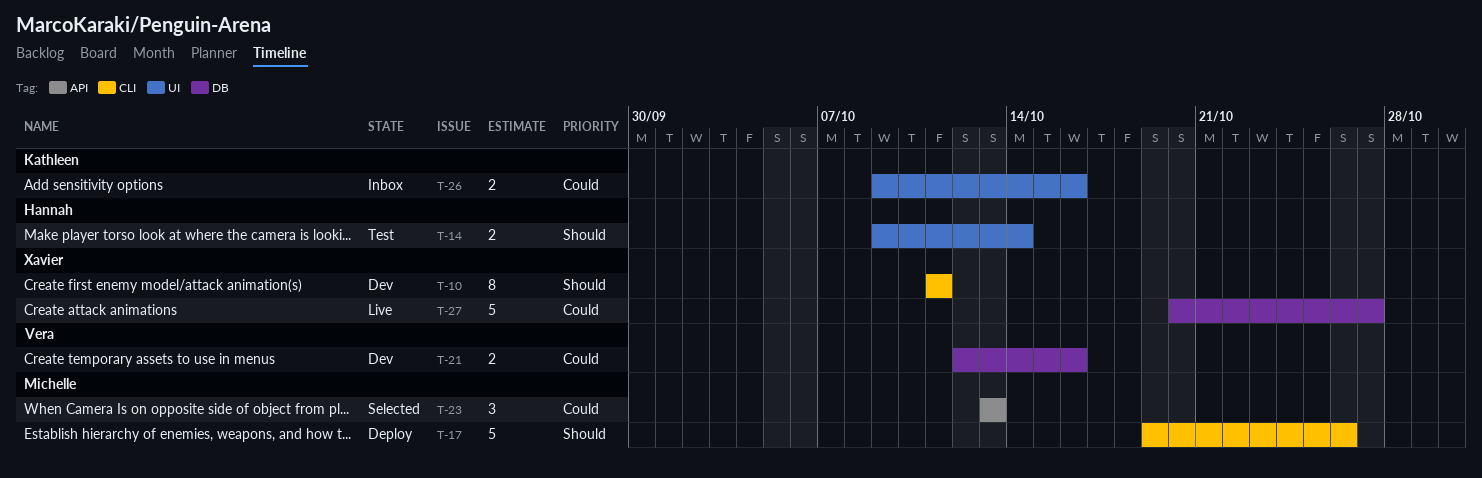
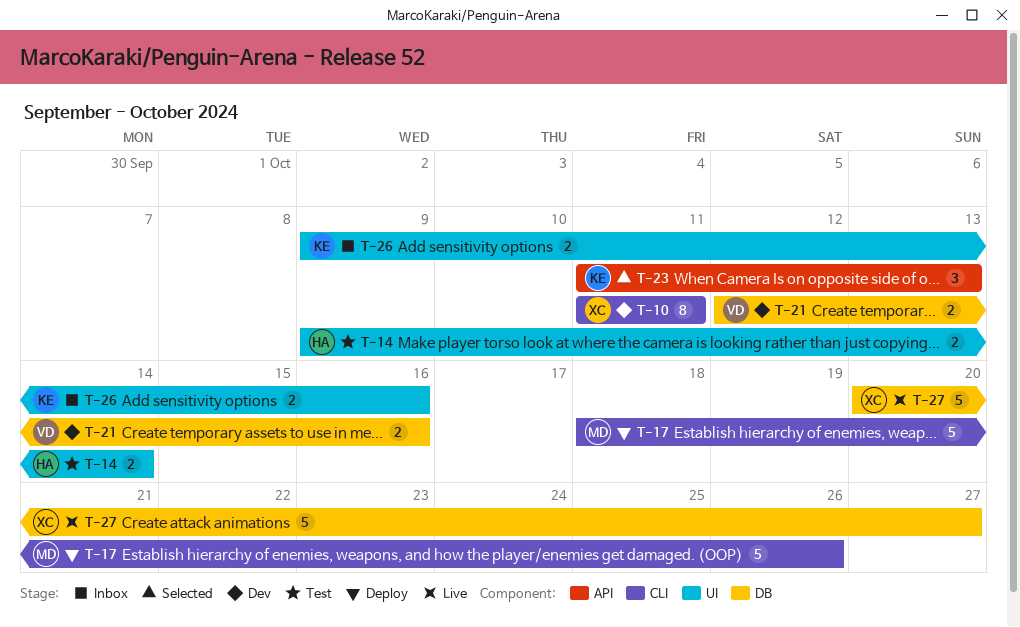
T-17, start: Oct 19 -> Oct 18
T-23, owner: Michelle -> Kathleen
T-23, start: Oct 13 -> Oct 11

